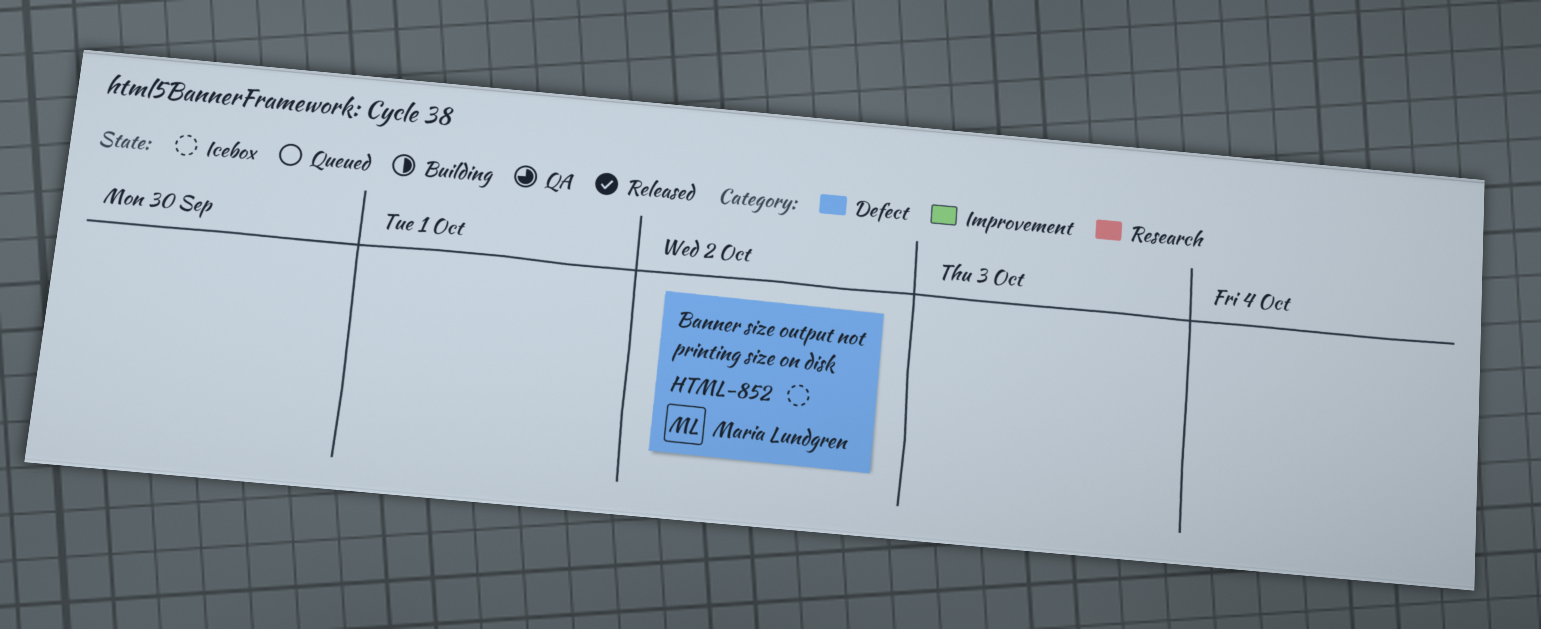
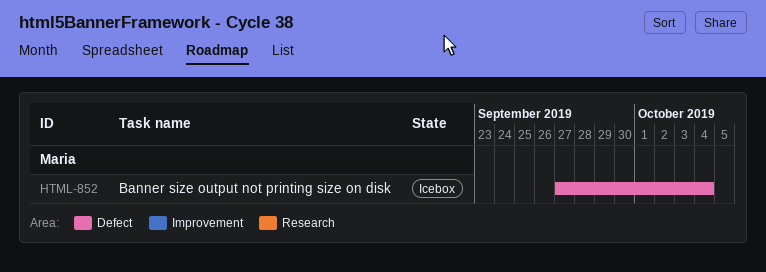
HTML-852, due: Oct 2 -> Oct 4

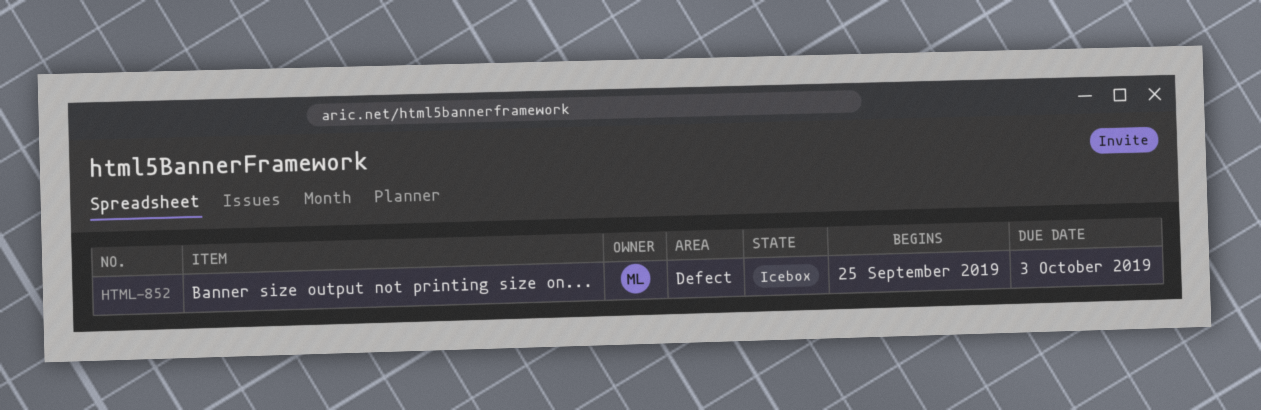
HTML-852, start: Sep 27 -> Sep 25
HTML-852, due: Oct 4 -> Oct 3

